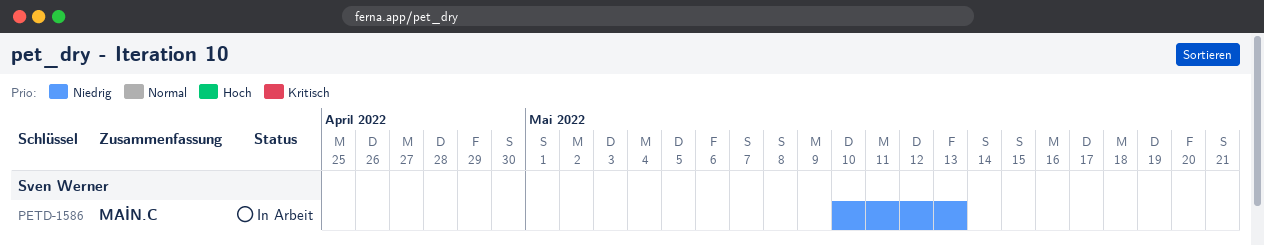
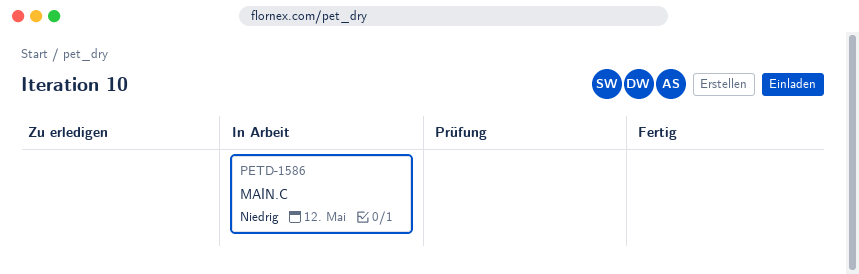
PETD-1586, due: May 13 -> May 12

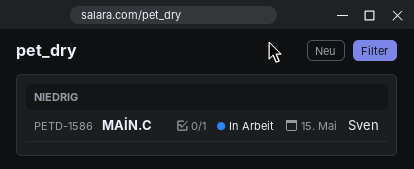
PETD-1586, due: May 12 -> May 15

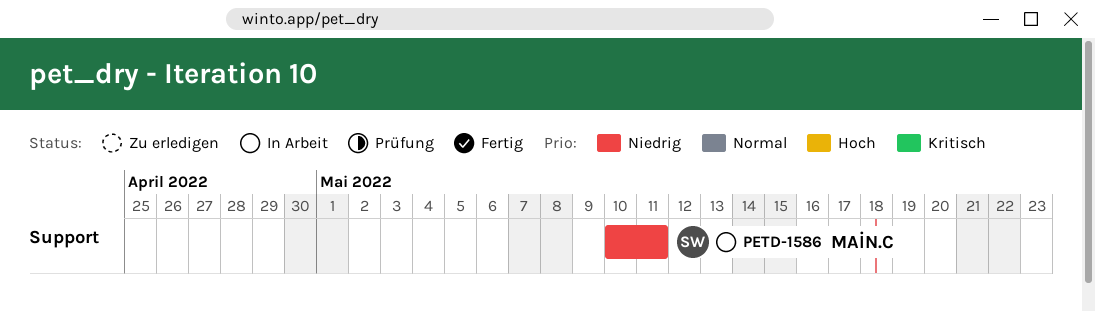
PETD-1586, due: May 15 -> May 11

